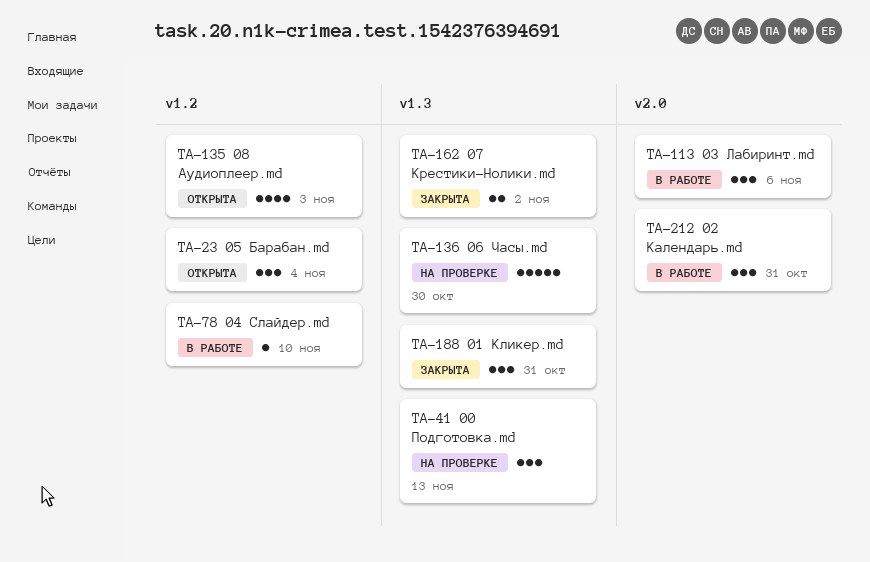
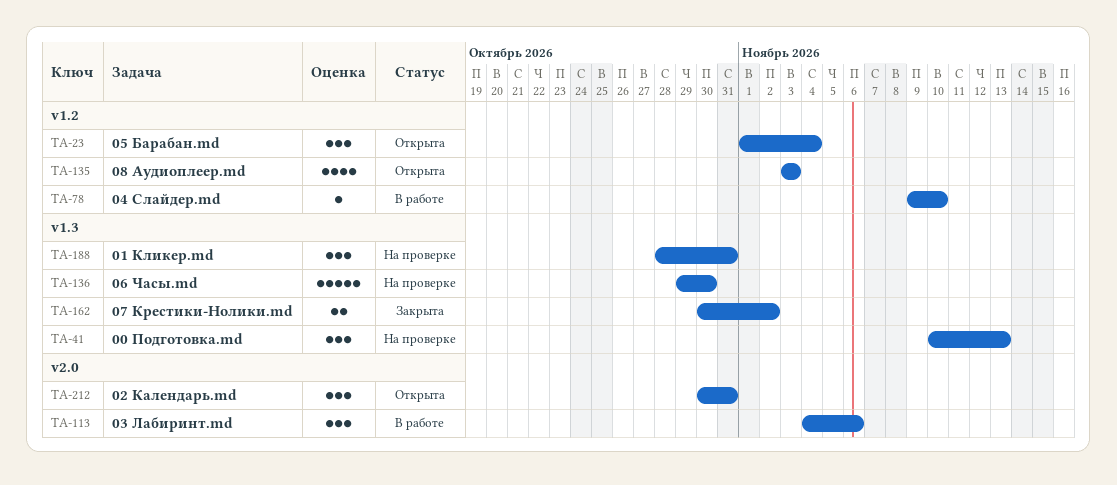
TA-188, status: Закрыта -> На проверке
TA-212, status: В работе -> Открыта

